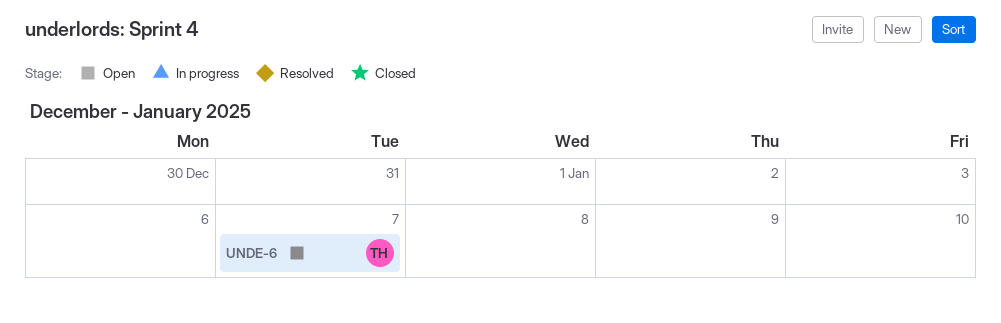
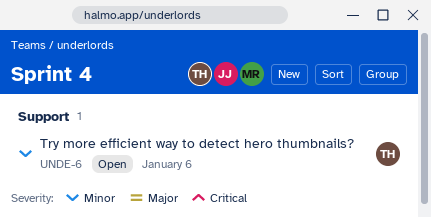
UNDE-6, due: Jan 7 -> Jan 6

